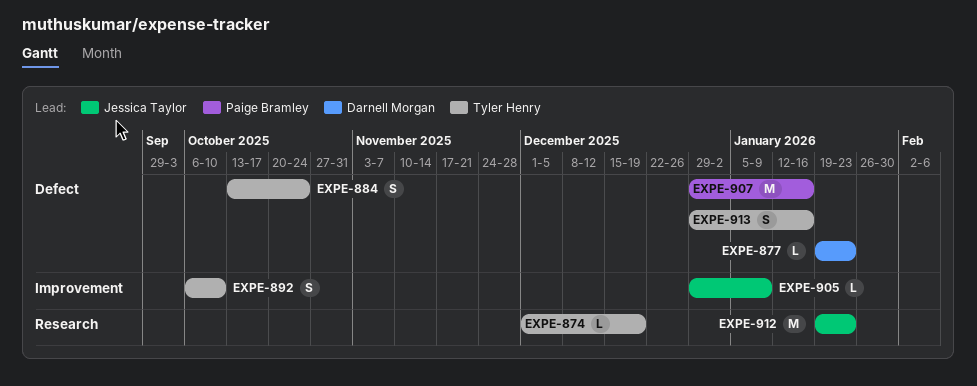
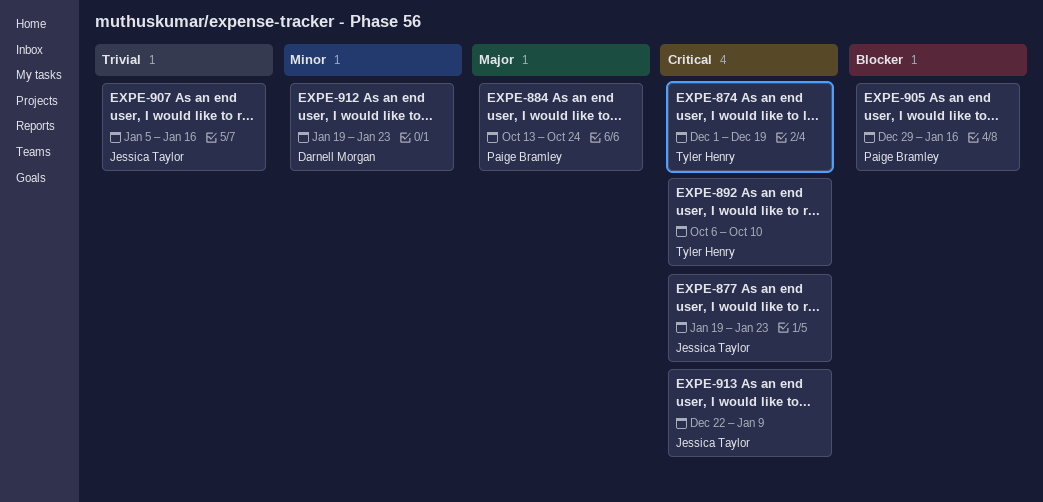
EXPE-877, owner: Darnell Morgan -> Jessica Taylor
EXPE-884, owner: Tyler Henry -> Paige Bramley
EXPE-905, owner: Jessica Taylor -> Paige Bramley
EXPE-905, due: Jan 9 -> Jan 16
EXPE-907, owner: Paige Bramley -> Jessica Taylor
EXPE-907, start: Dec 29 -> Jan 5
EXPE-912, owner: Jessica Taylor -> Darnell Morgan
EXPE-913, owner: Tyler Henry -> Jessica Taylor
EXPE-913, start: Dec 29 -> Dec 22
EXPE-913, due: Jan 16 -> Jan 9

